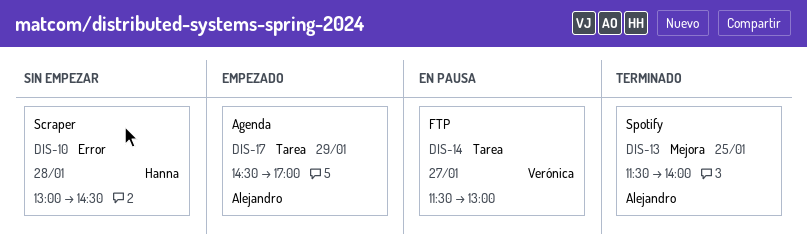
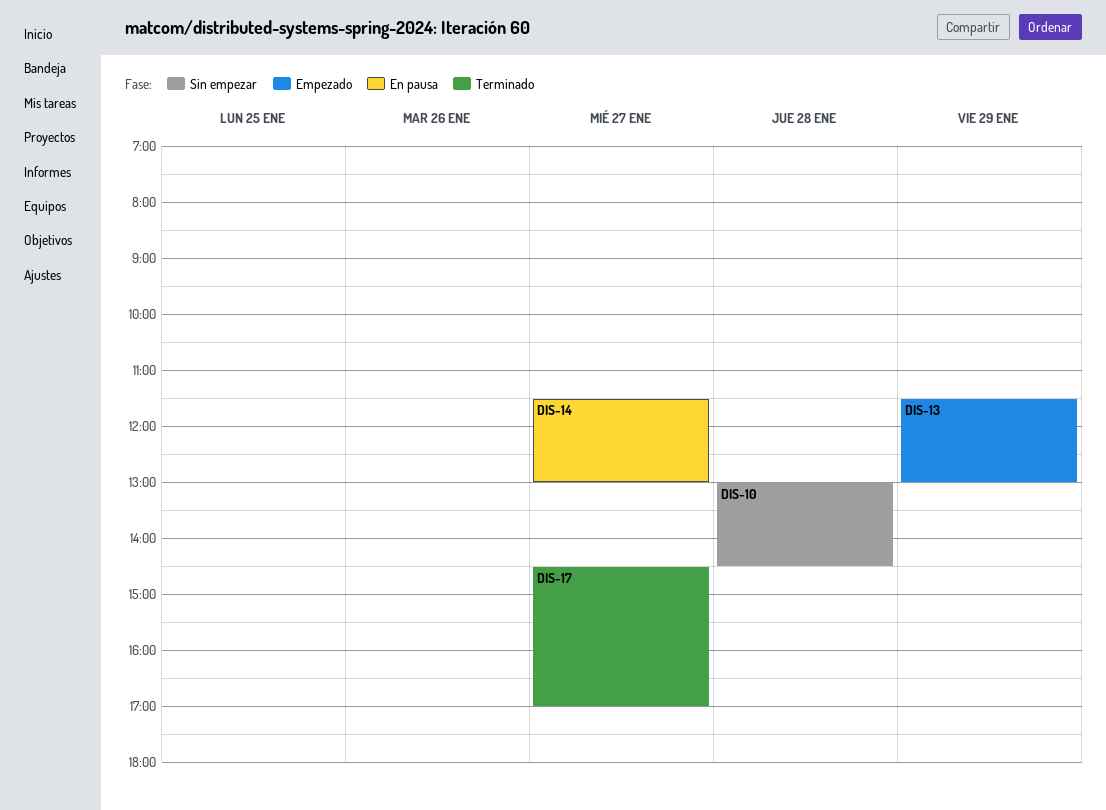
DIS-13, status: Terminado -> Empezado
DIS-13, day: Jan 25 -> Jan 29
DIS-13, ends: 14:00 -> 13:00
DIS-17, status: Empezado -> Terminado
DIS-17, day: Jan 29 -> Jan 27

